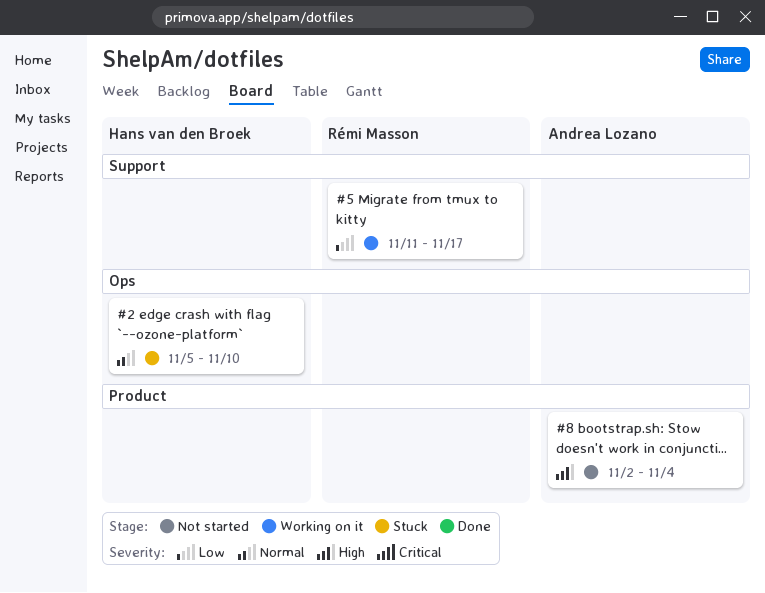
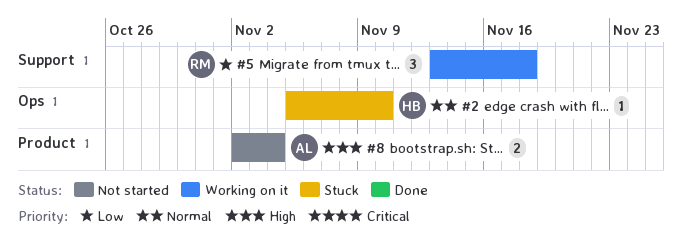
#5, start: Nov 11 -> Nov 13
#5, due: Nov 17 -> Nov 18

